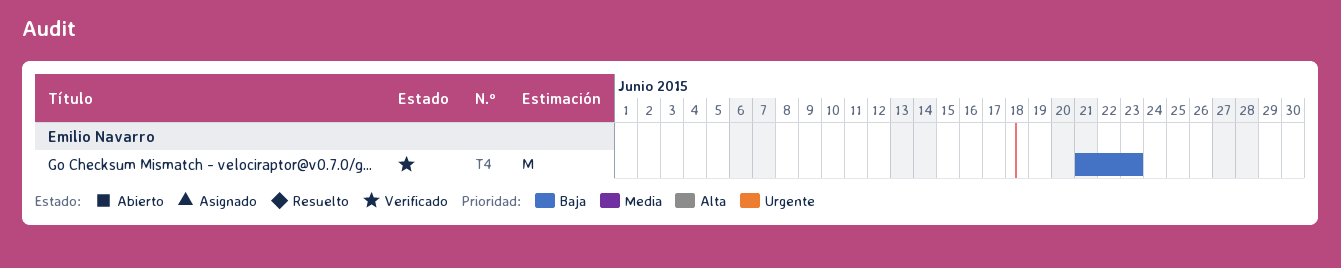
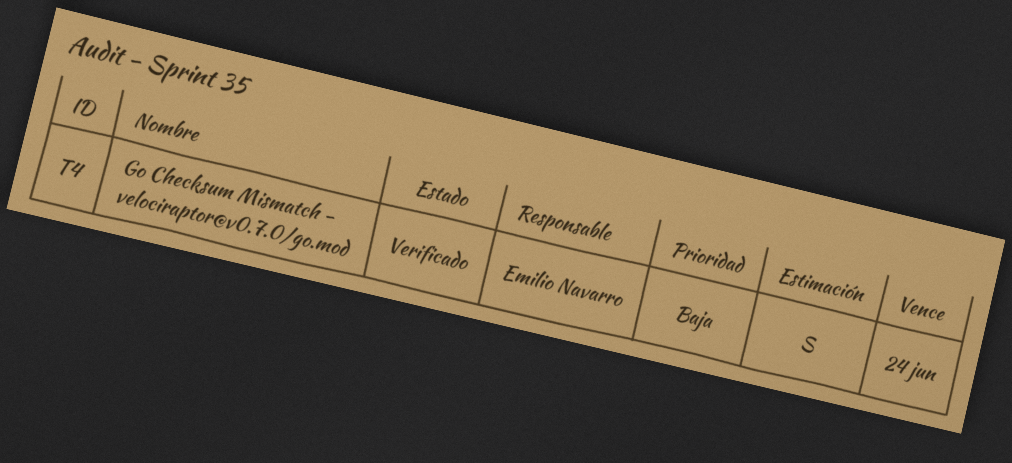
T4, estimate: M -> S
T4, due: Jun 23 -> Jun 24

